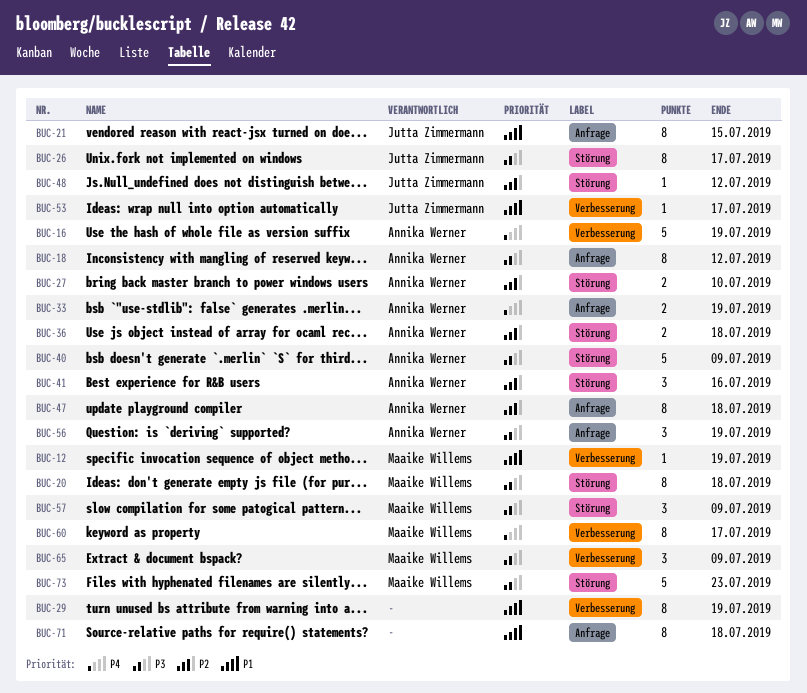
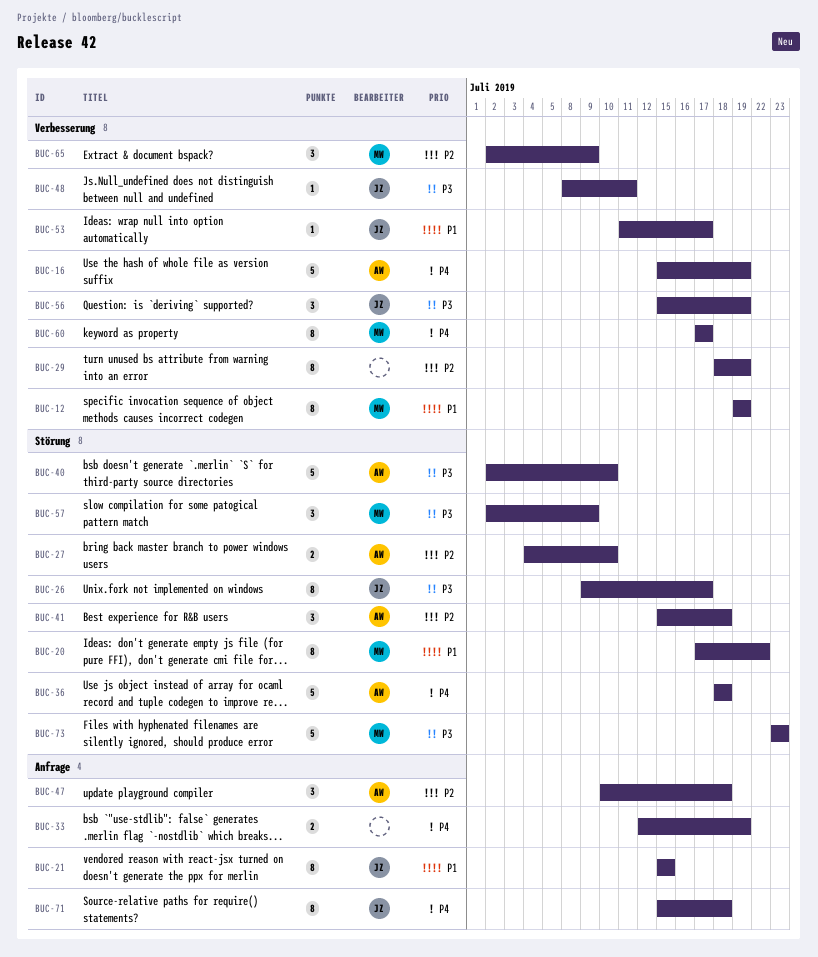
BUC-12, estimate: 1 -> 8
BUC-18: present -> none
BUC-20, priority: P3 -> P1
BUC-20, due: Jul 18 -> Jul 22
BUC-29, priority: P1 -> P2
BUC-33, owner: Annika Werner -> none
BUC-36, priority: P2 -> P4
BUC-36, estimate: 2 -> 5
BUC-40, due: Jul 9 -> Jul 10
BUC-41, due: Jul 16 -> Jul 18
BUC-47, estimate: 8 -> 3
BUC-48, priority: P2 -> P3
BUC-48, label: Störung -> Verbesserung
BUC-48, due: Jul 12 -> Jul 11
BUC-56, owner: Annika Werner -> Jutta Zimmermann
BUC-56, label: Anfrage -> Verbesserung
BUC-65, priority: P3 -> P2
BUC-71, owner: none -> Jutta Zimmermann
BUC-71, priority: P1 -> P4

